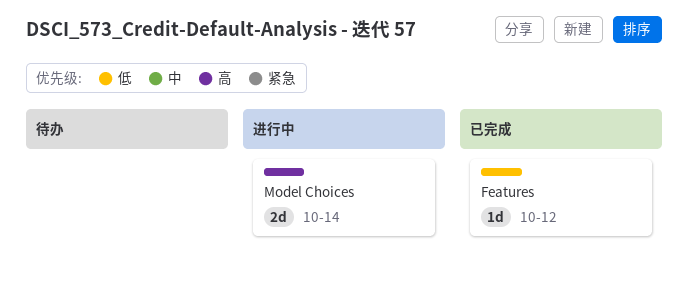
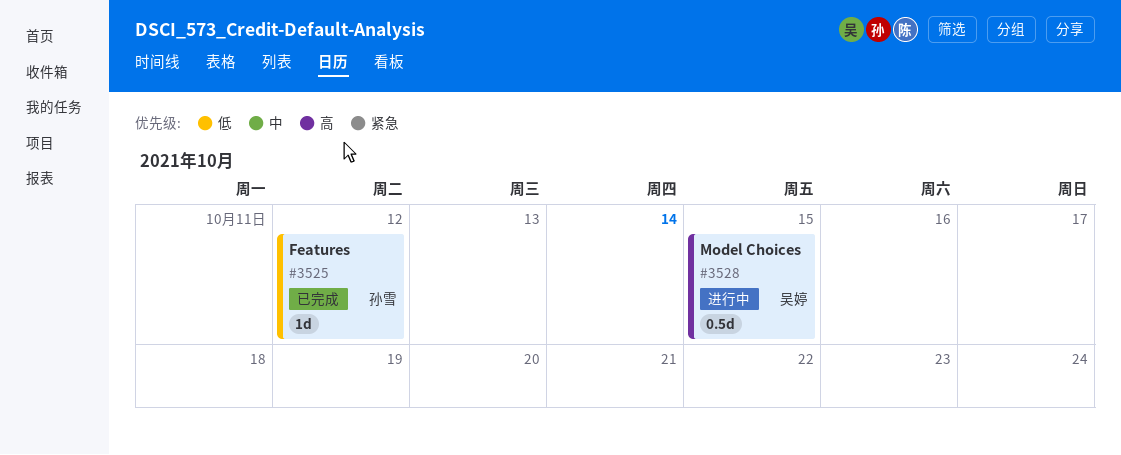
Model Choices, estimate: 2d -> 0.5d
Model Choices, due: Oct 14 -> Oct 15

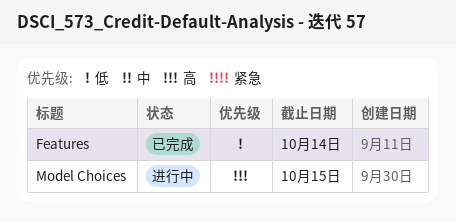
Features, due: Oct 12 -> Oct 14

